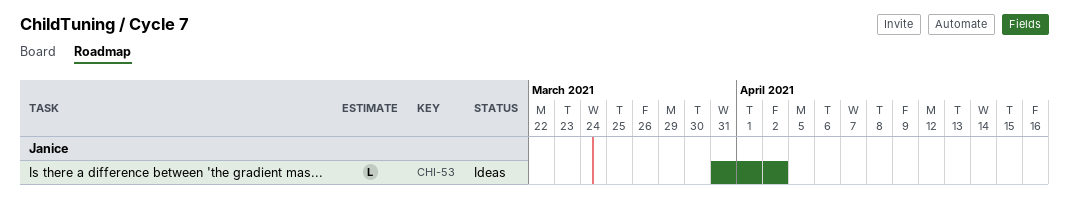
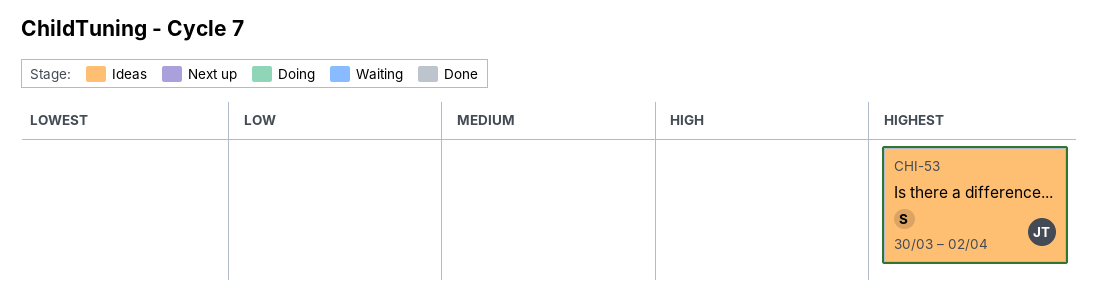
CHI-53, estimate: L -> S
CHI-53, start: Mar 31 -> Mar 30

